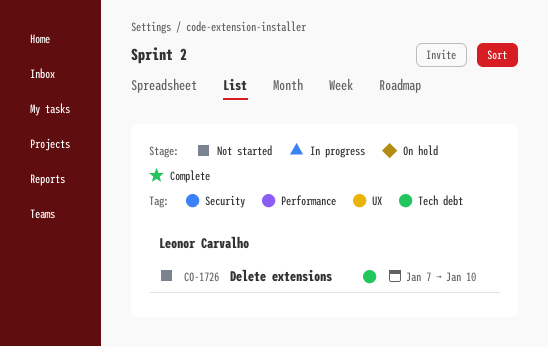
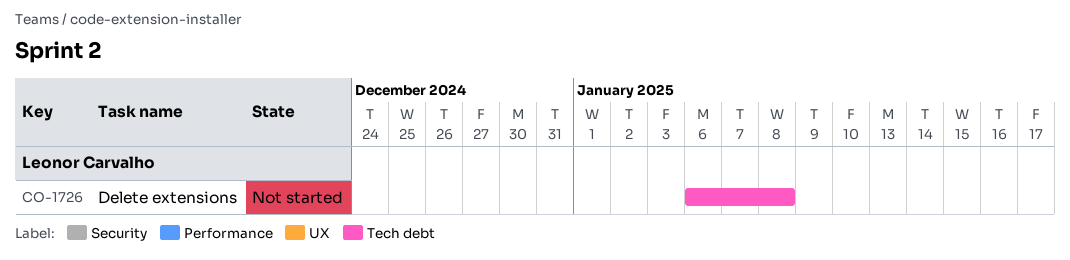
CO-1726, start: Jan 7 -> Jan 6
CO-1726, due: Jan 10 -> Jan 8

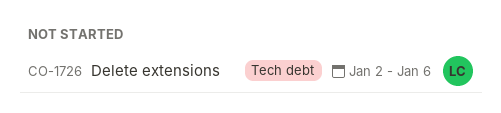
CO-1726, start: Jan 6 -> Jan 2
CO-1726, due: Jan 8 -> Jan 6

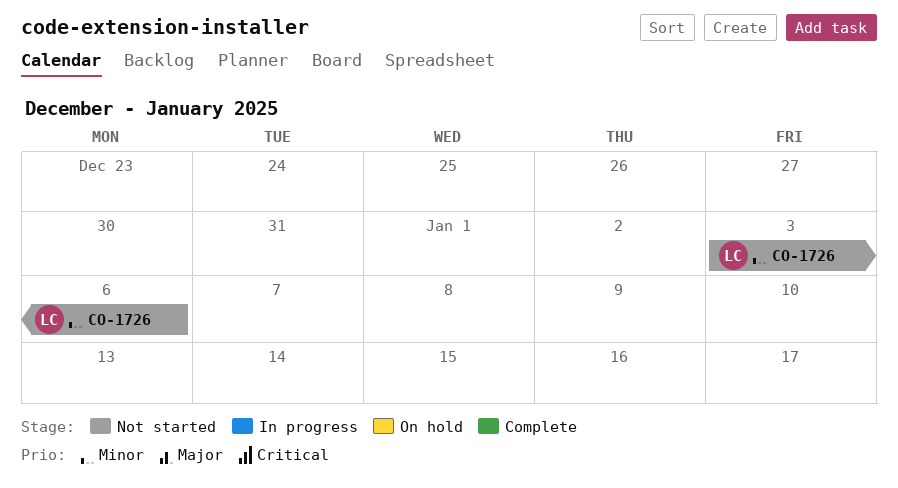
CO-1726, start: Jan 2 -> Jan 3

